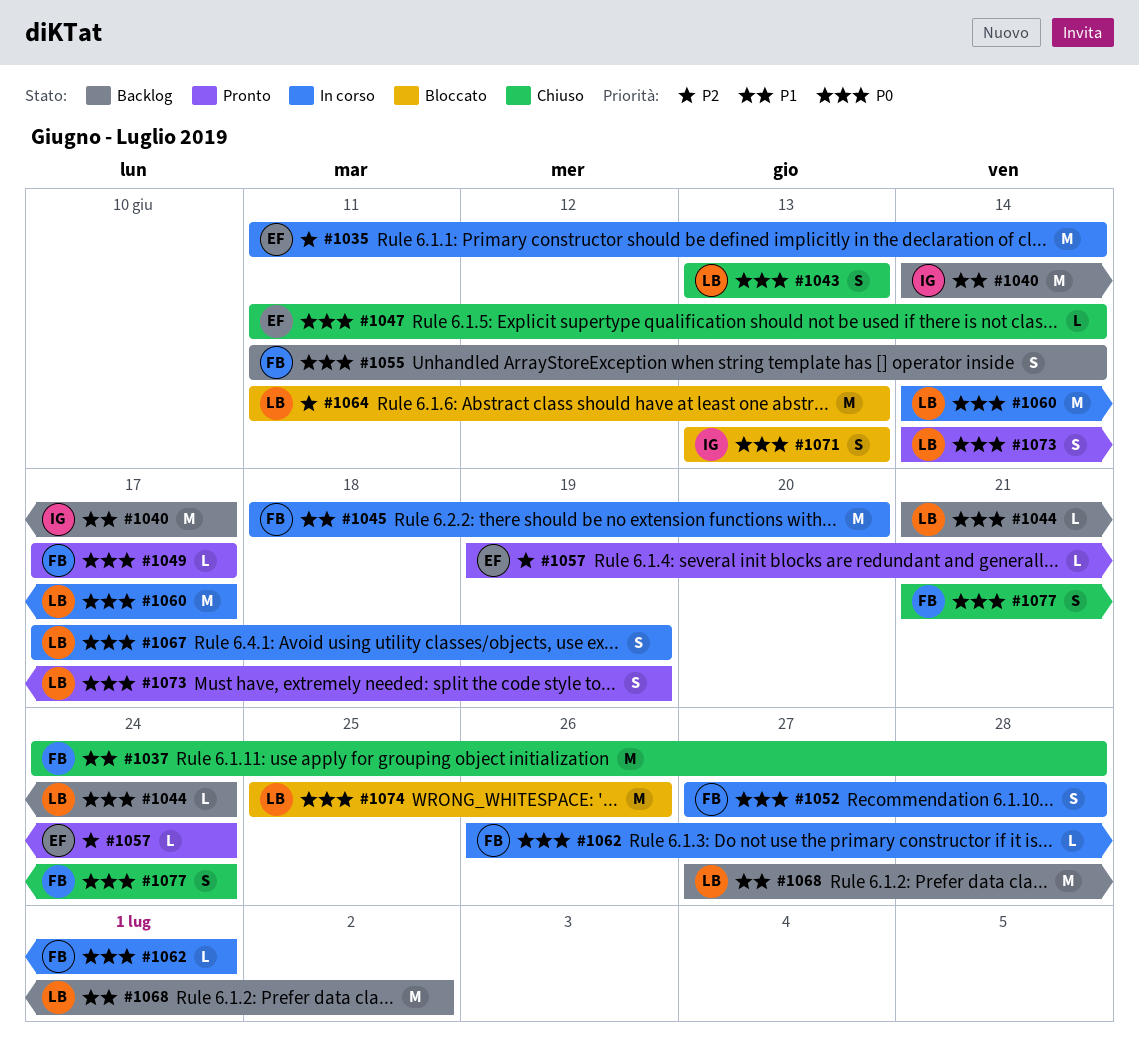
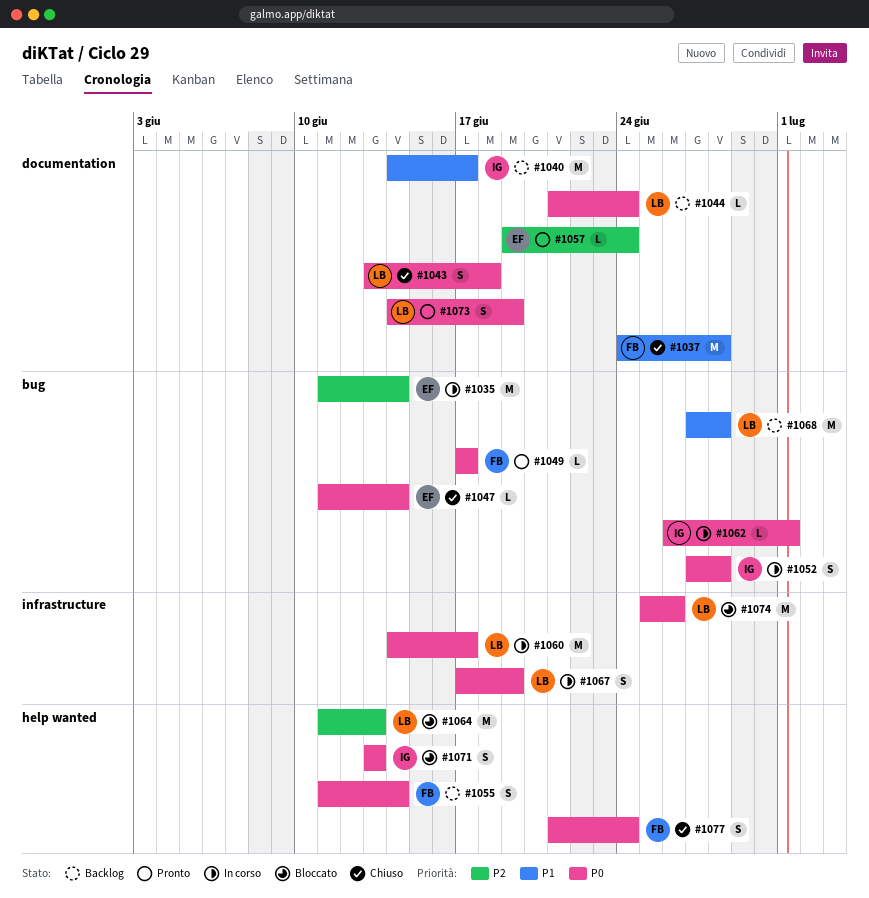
#1043, due: Jun 13 -> Jun 18
#1045: present -> none
#1052, owner: FB -> IG
#1062, owner: FB -> IG
#1068, due: Jul 2 -> Jun 28

